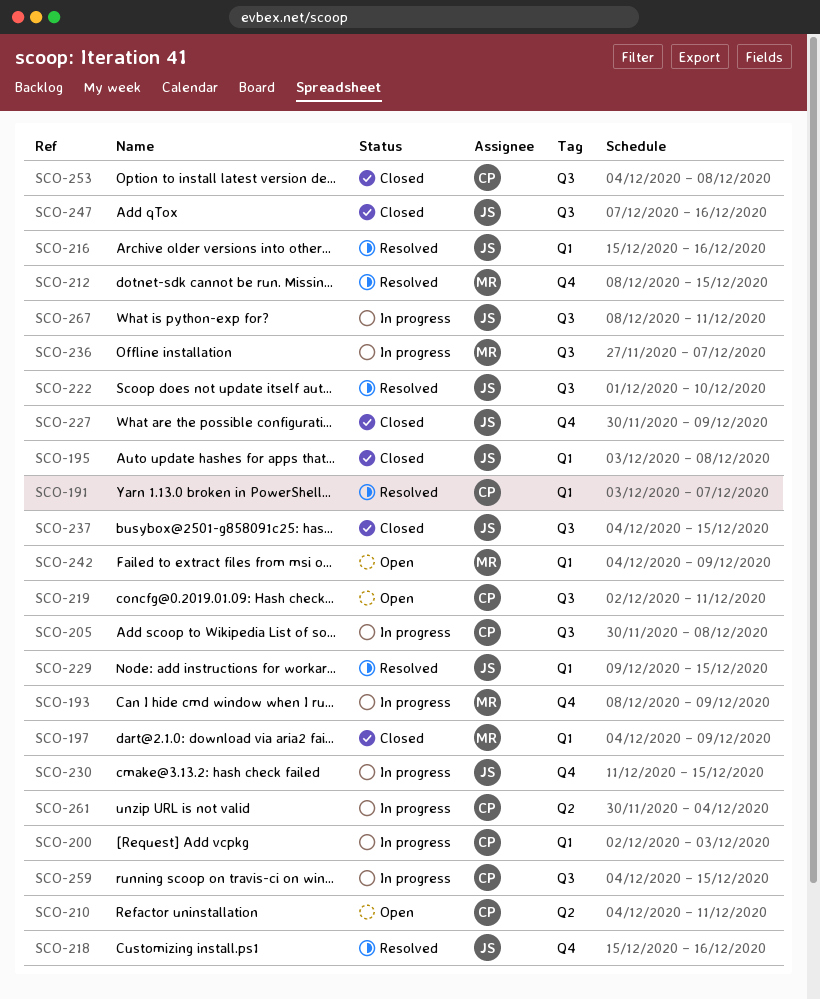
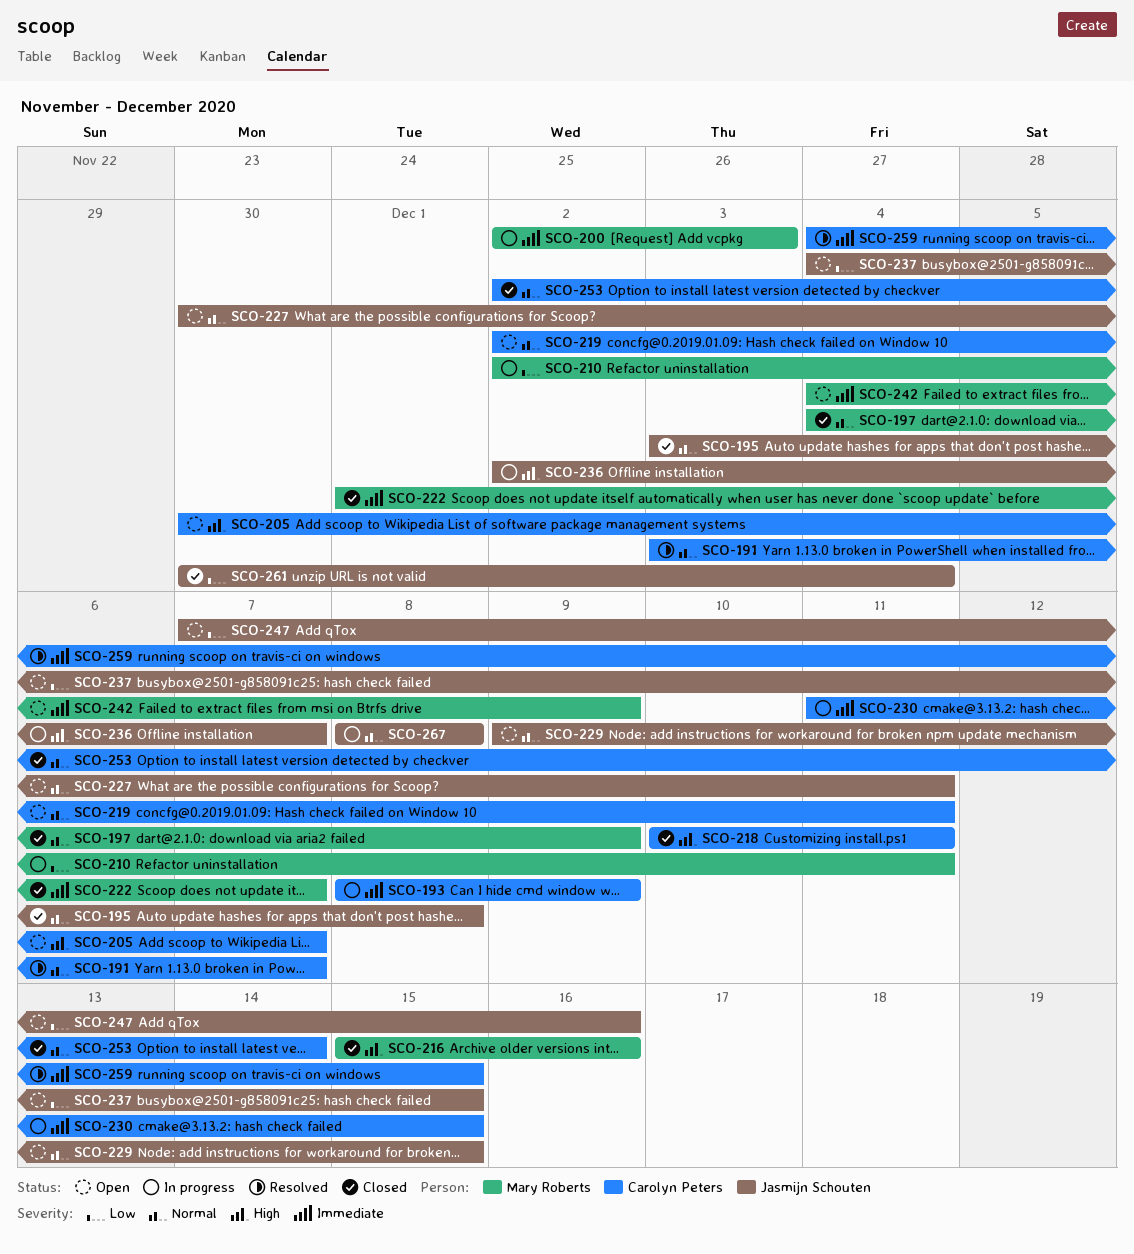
SCO-193, owner: Mary Roberts -> Carolyn Peters
SCO-200, owner: Carolyn Peters -> Mary Roberts
SCO-205, status: In progress -> Open
SCO-205, due: Dec 8 -> Dec 7
SCO-210, status: Open -> In progress
SCO-210, owner: Carolyn Peters -> Mary Roberts
SCO-210, start: Dec 4 -> Dec 2
SCO-212: present -> none
SCO-216, status: Resolved -> Closed
SCO-216, owner: Jasmijn Schouten -> Mary Roberts
SCO-218, status: Resolved -> Closed
SCO-218, owner: Jasmijn Schouten -> Carolyn Peters
SCO-218, start: Dec 15 -> Dec 10
SCO-218, due: Dec 16 -> Dec 11
SCO-222, status: Resolved -> Closed
SCO-222, owner: Jasmijn Schouten -> Mary Roberts
SCO-222, due: Dec 10 -> Dec 7
SCO-227, status: Closed -> Open
SCO-227, due: Dec 9 -> Dec 11
SCO-229, status: Resolved -> Open
SCO-230, owner: Jasmijn Schouten -> Carolyn Peters
SCO-236, owner: Mary Roberts -> Jasmijn Schouten
SCO-236, start: Nov 27 -> Dec 2
SCO-237, status: Closed -> Open
SCO-247, status: Closed -> Open
SCO-253, start: Dec 4 -> Dec 2
SCO-253, due: Dec 8 -> Dec 14
SCO-259, status: In progress -> Resolved
SCO-261, status: In progress -> Closed
SCO-261, owner: Carolyn Peters -> Jasmijn Schouten
SCO-267, due: Dec 11 -> Dec 8

